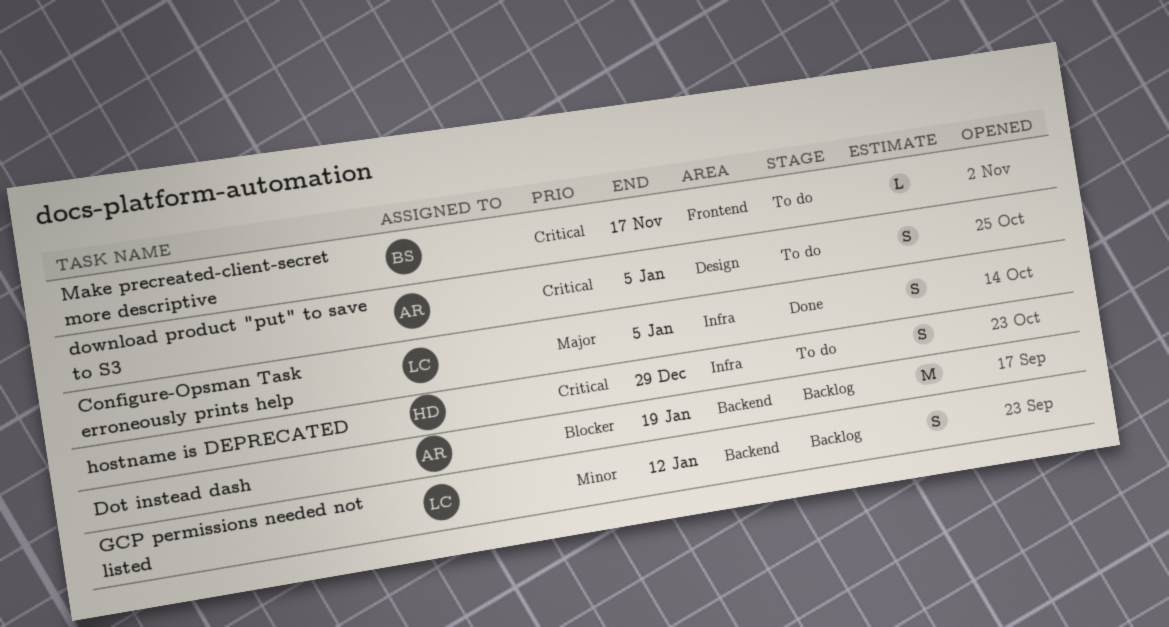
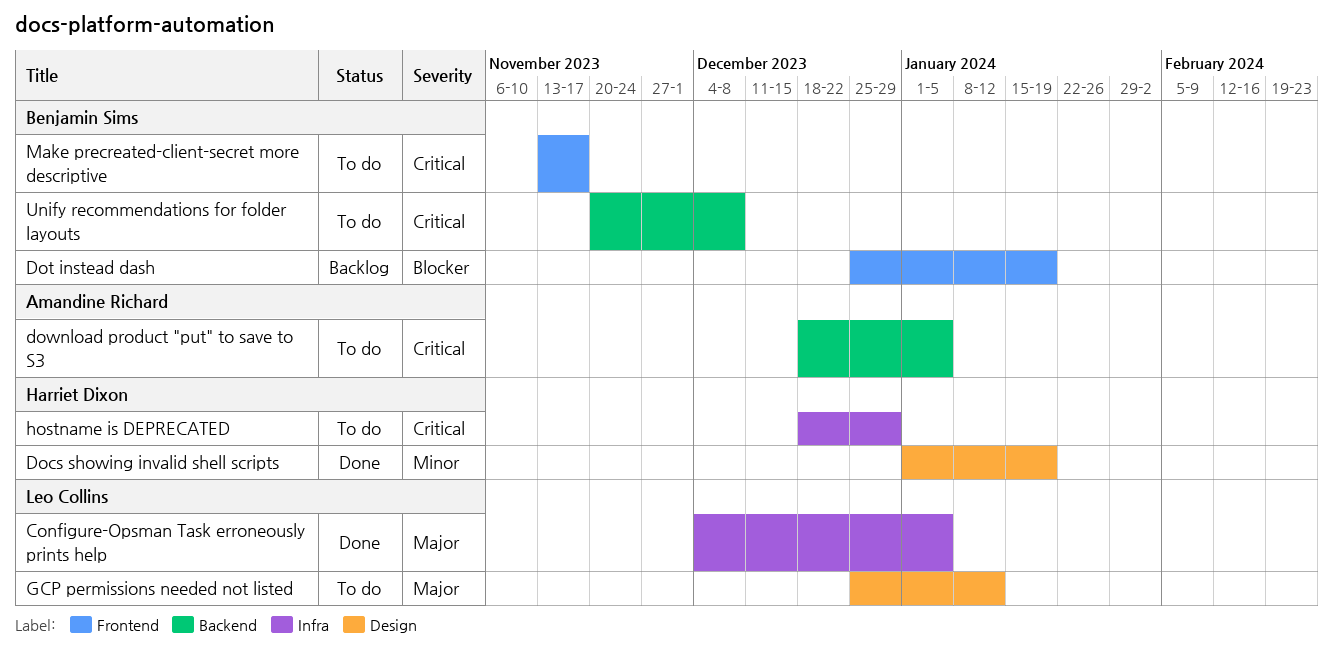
Docs showing invalid shell scripts: none -> present
Dot instead dash, owner: Amandine Richard -> Benjamin Sims
Dot instead dash, label: Backend -> Frontend
download product "put" to save to S3, label: Design -> Backend
GCP permissions needed not listed, status: Backlog -> To do
GCP permissions needed not listed, priority: Minor -> Major
GCP permissions needed not listed, label: Backend -> Design
Unify recommendations for folder layouts: none -> present

